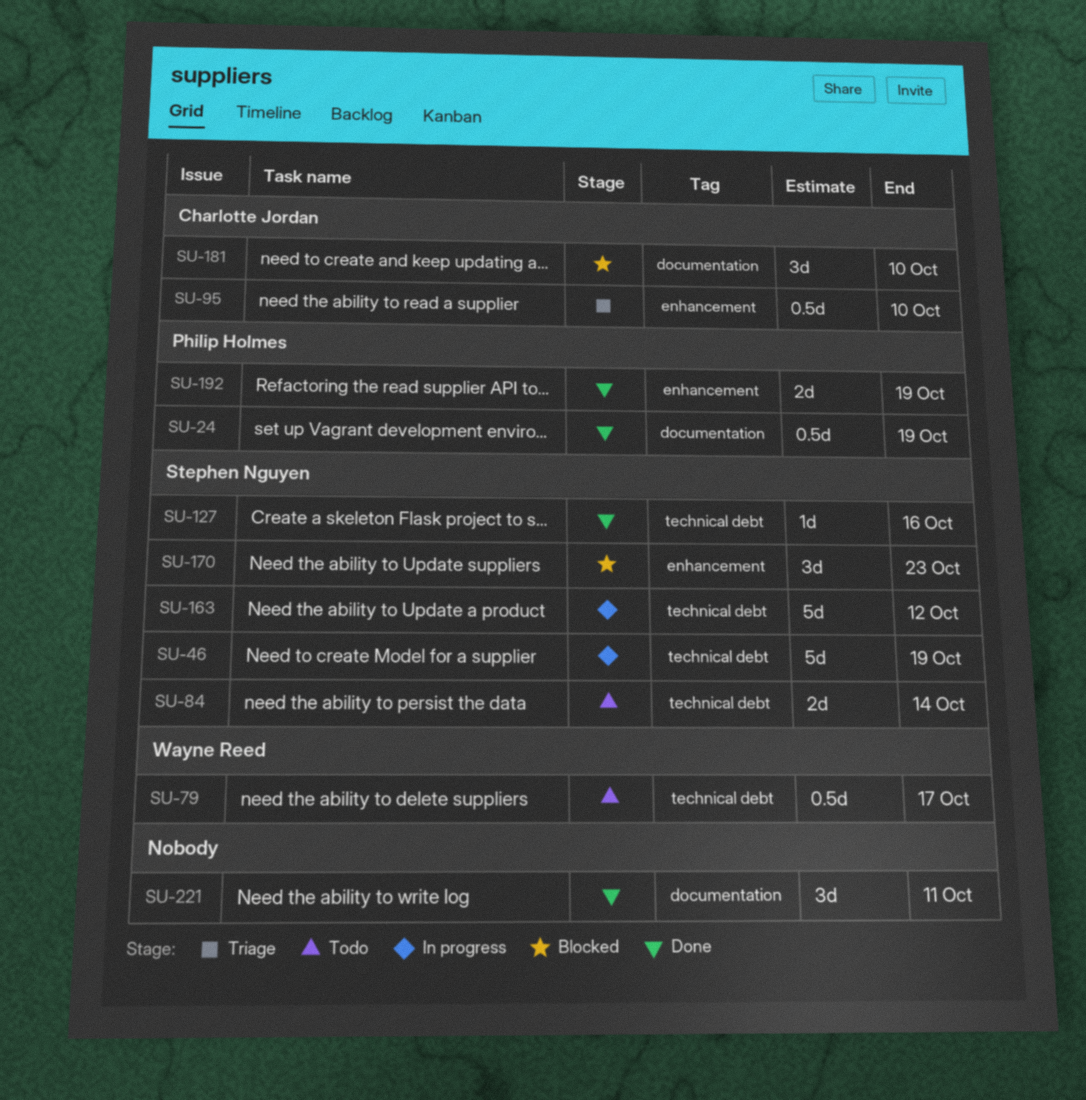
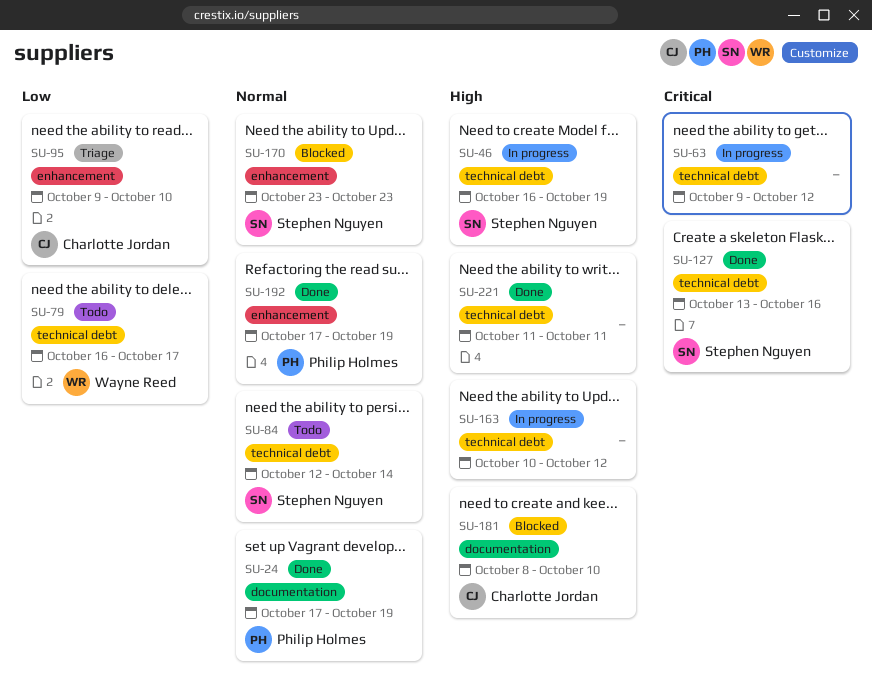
SU-63: none -> present
SU-163, owner: Stephen Nguyen -> none
SU-221, label: documentation -> technical debt

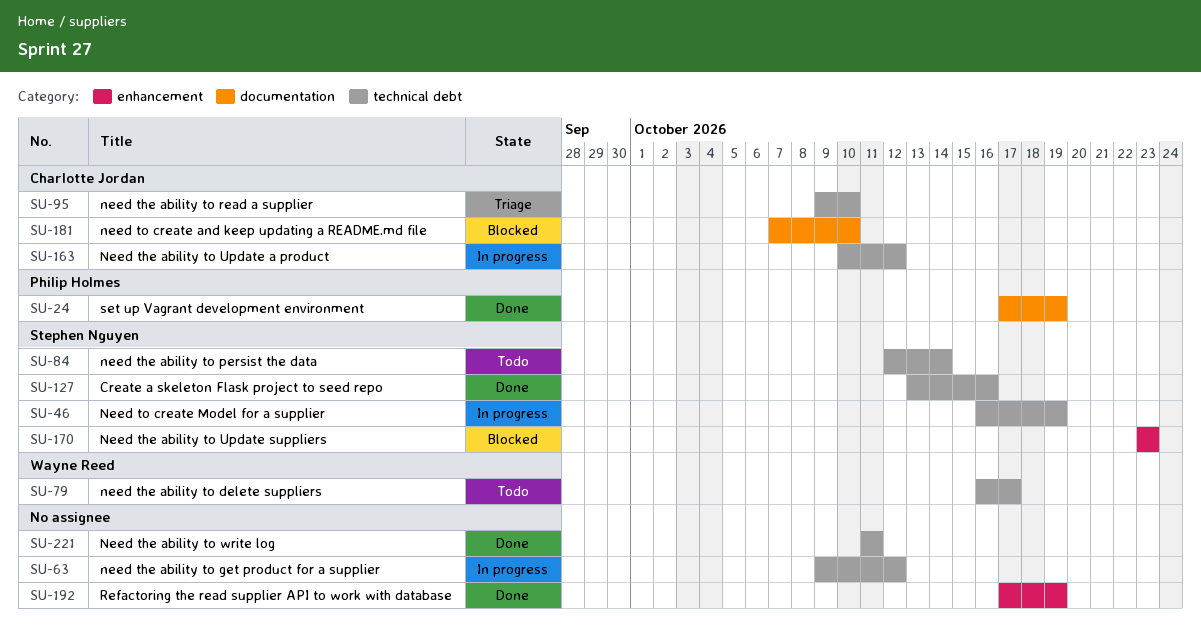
SU-95, label: enhancement -> technical debt
SU-163, owner: none -> Charlotte Jordan
SU-181, start: Oct 8 -> Oct 7
SU-192, owner: Philip Holmes -> none

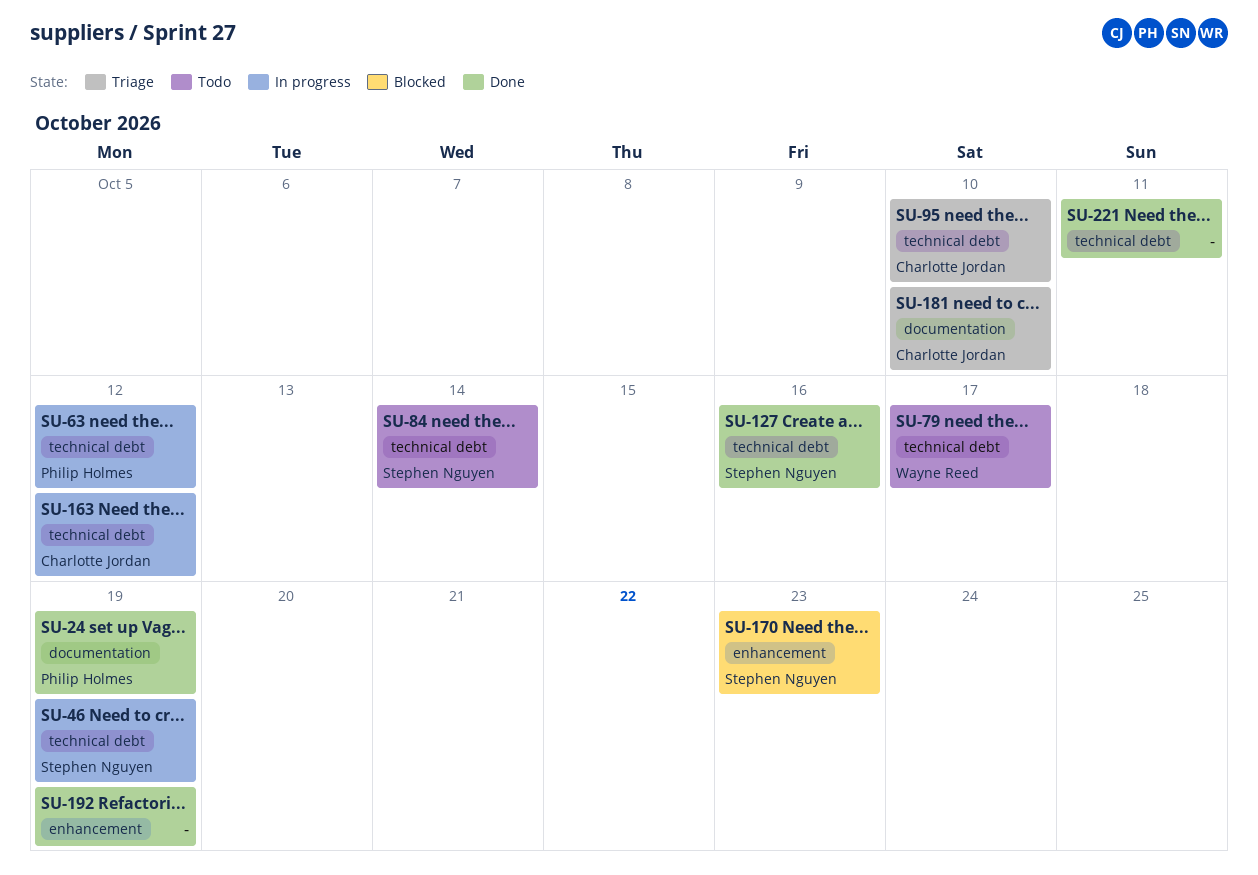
SU-63, owner: none -> Philip Holmes
SU-181, status: Blocked -> Triage

